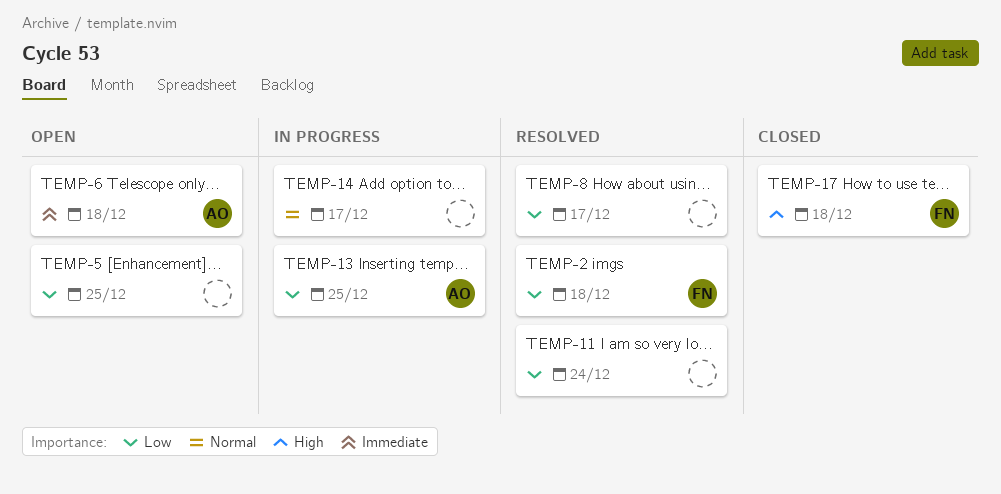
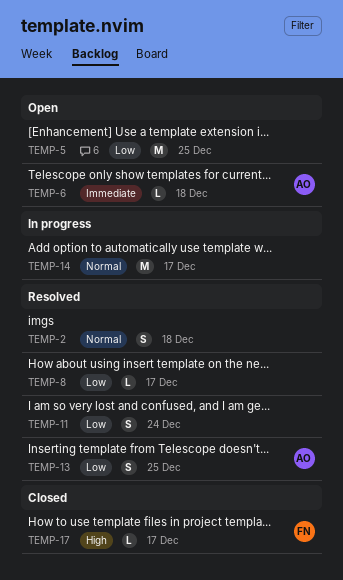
TEMP-2, owner: FN -> none
TEMP-2, priority: Low -> Normal
TEMP-13, status: In progress -> Resolved
TEMP-17, due: Dec 18 -> Dec 17

